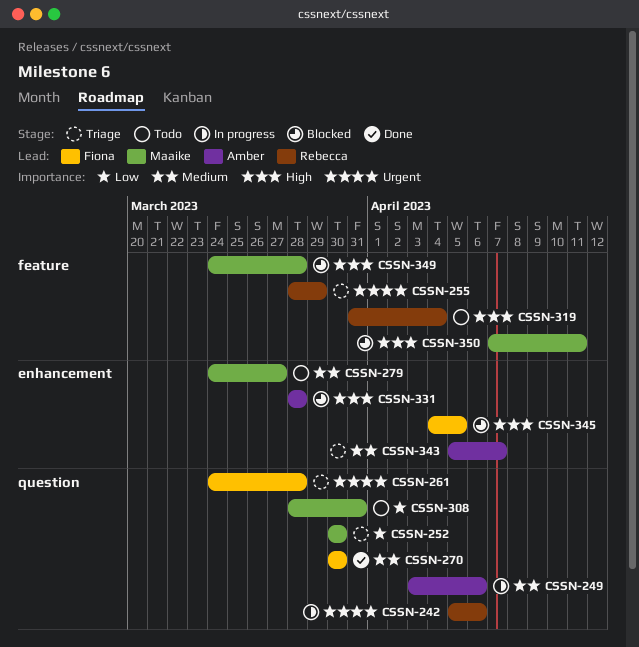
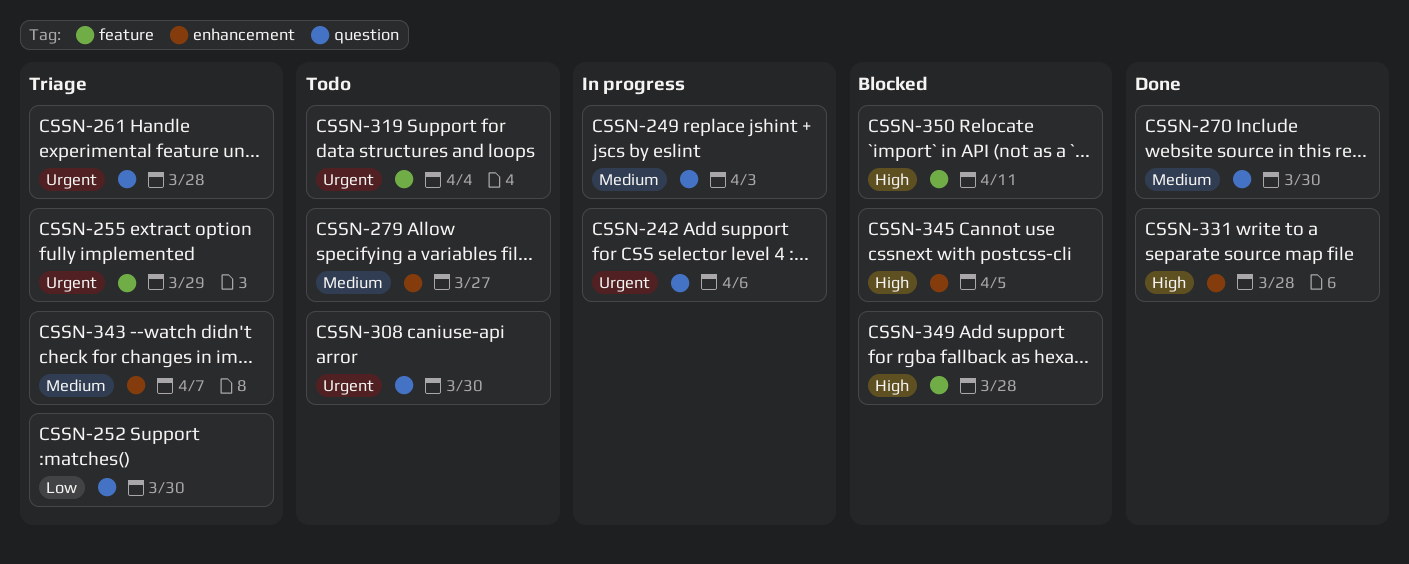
CSSN-249, due: Apr 6 -> Apr 3
CSSN-308, priority: Low -> Urgent
CSSN-308, due: Mar 31 -> Mar 30
CSSN-319, priority: High -> Urgent
CSSN-331, status: Blocked -> Done

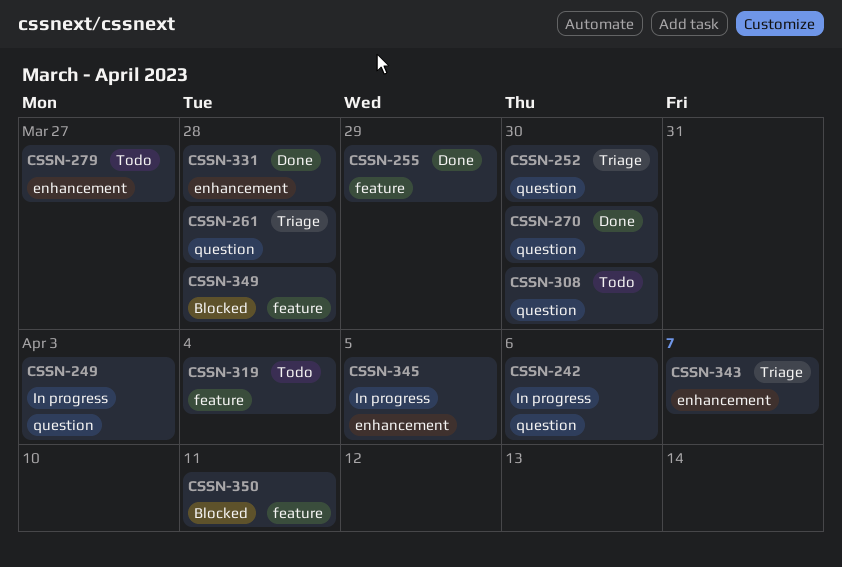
CSSN-255, status: Triage -> Done
CSSN-345, status: Blocked -> In progress

